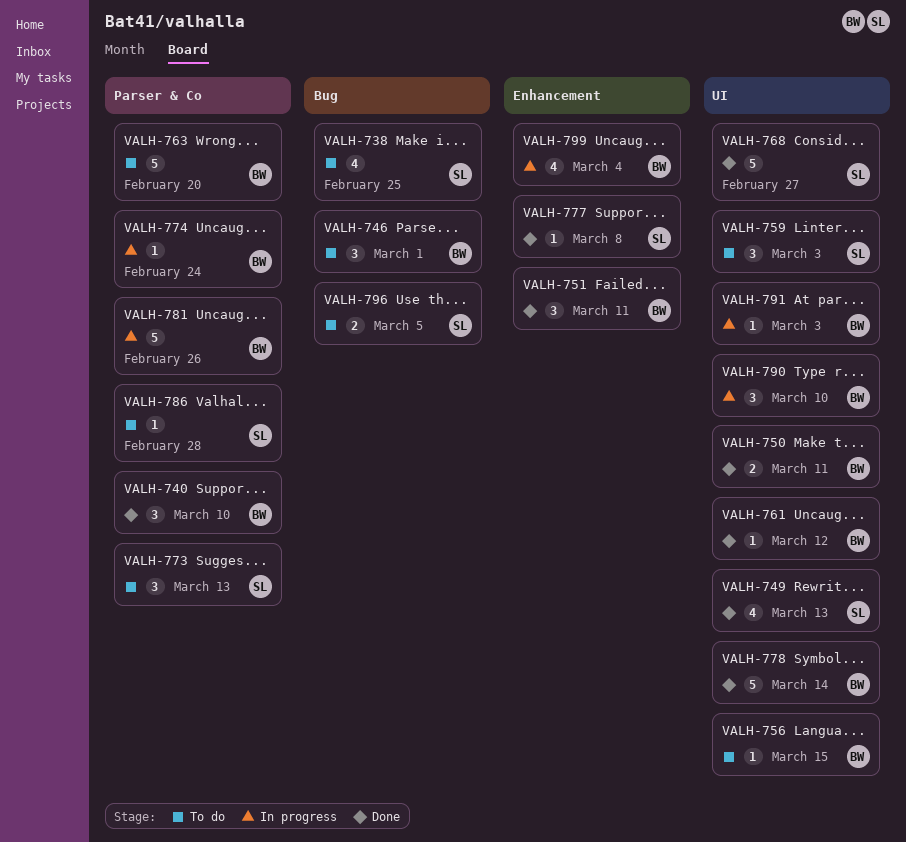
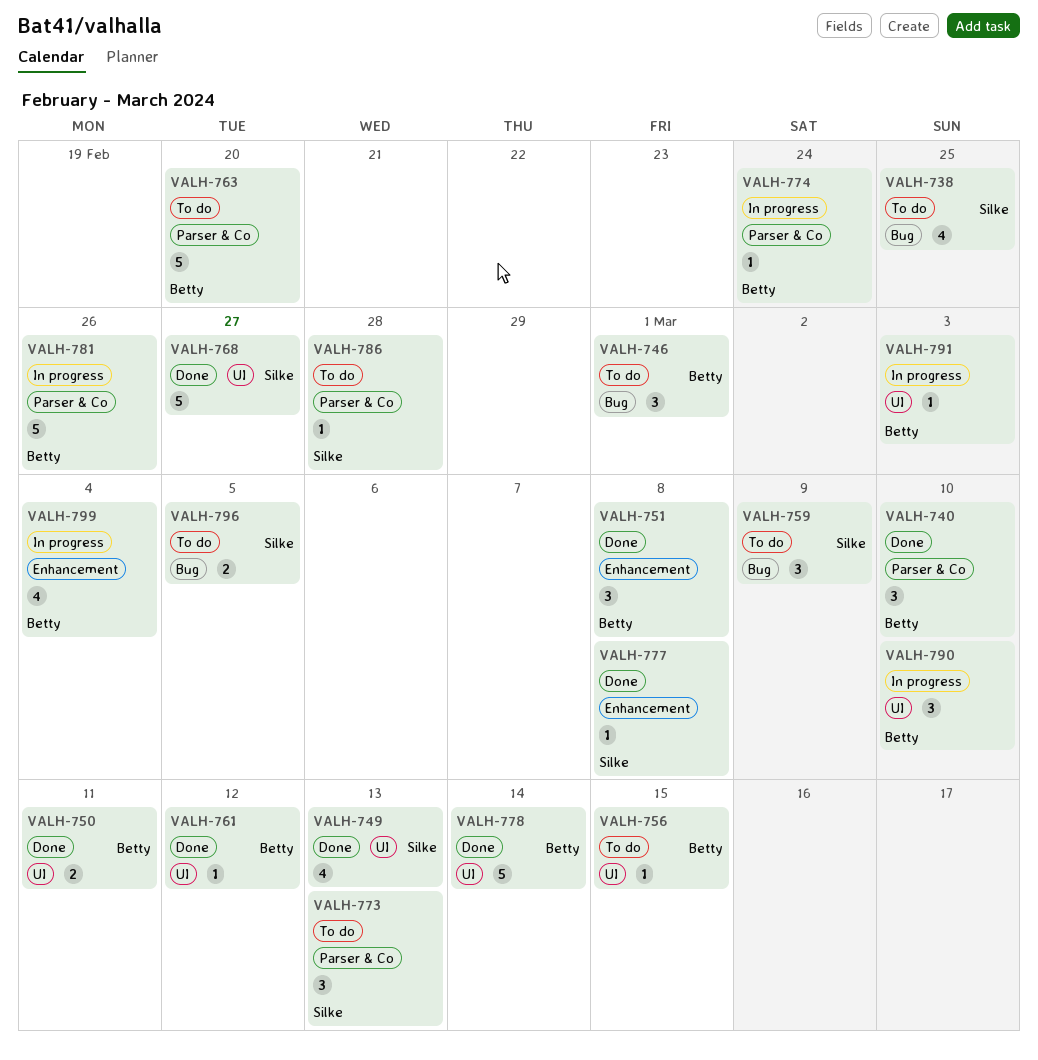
VALH-751, due: Mar 11 -> Mar 8
VALH-759, label: UI -> Bug
VALH-759, due: Mar 3 -> Mar 9

